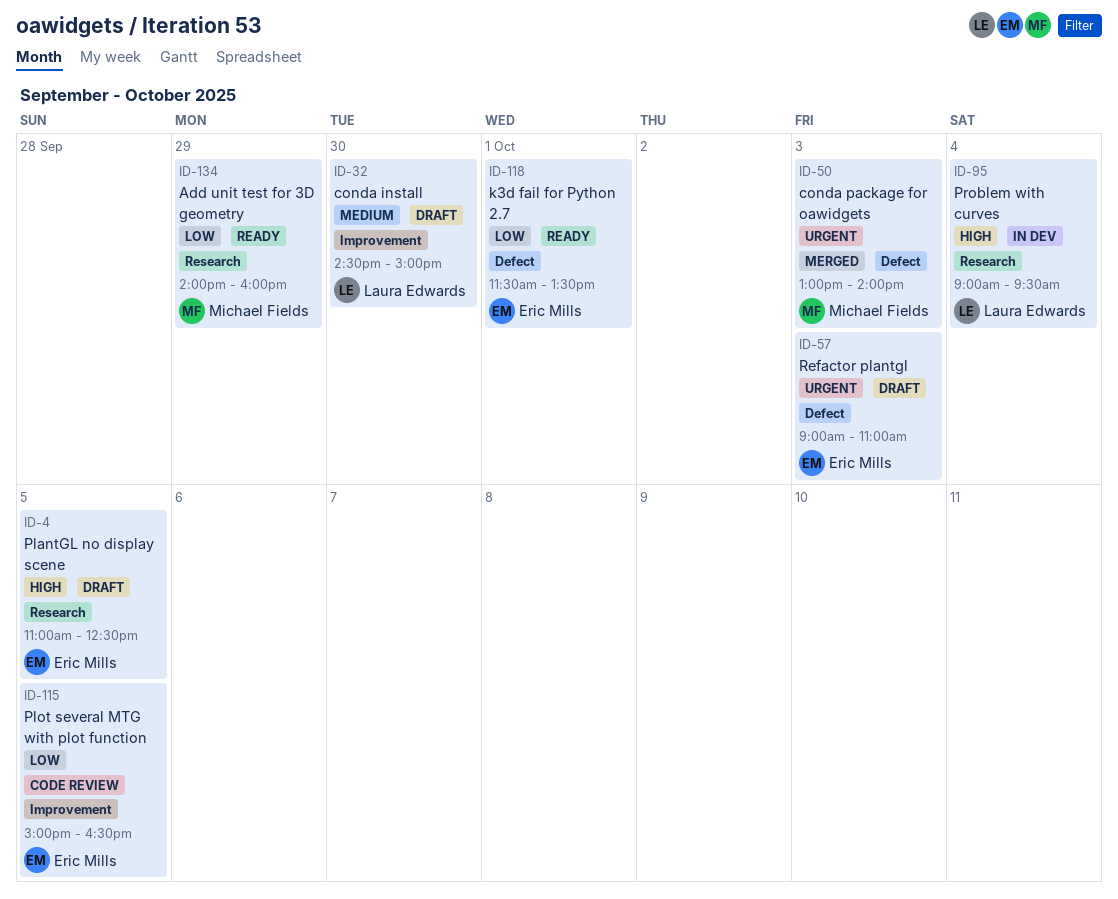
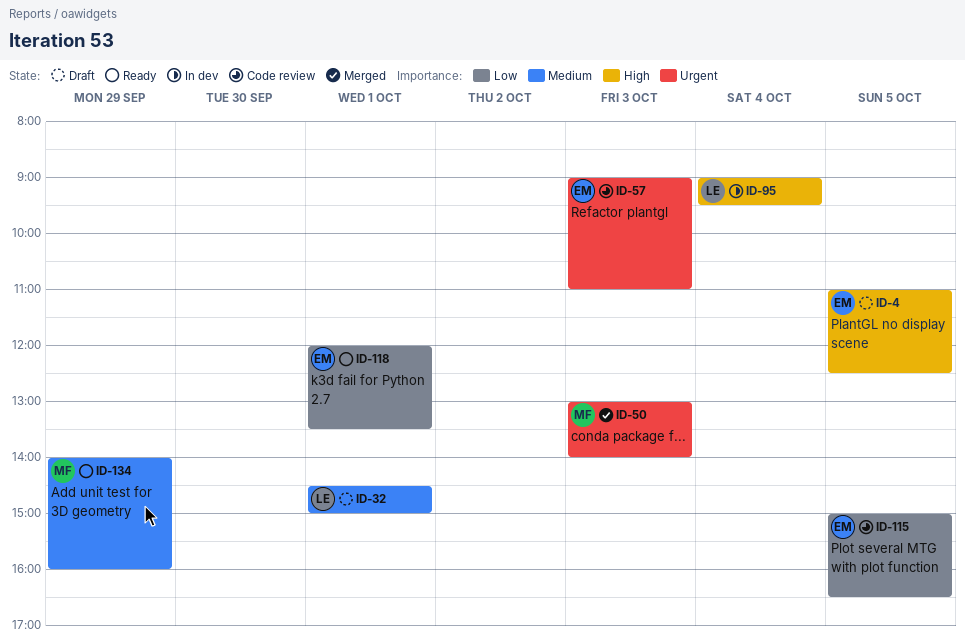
ID-32, day: Sep 30 -> Oct 1
ID-57, status: Draft -> Code review
ID-118, begins: 11:30 -> 12:00
ID-134, priority: Low -> Medium

